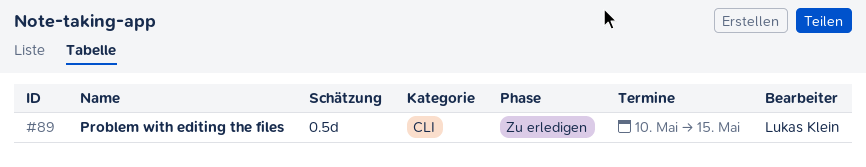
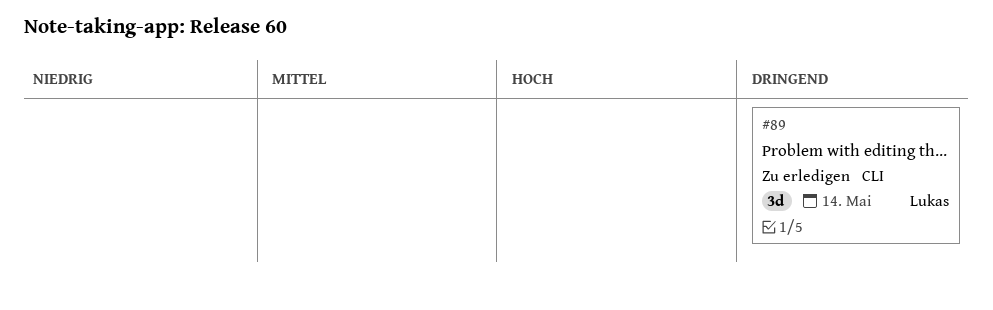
#89, estimate: 0.5d -> 3d
#89, due: May 15 -> May 14

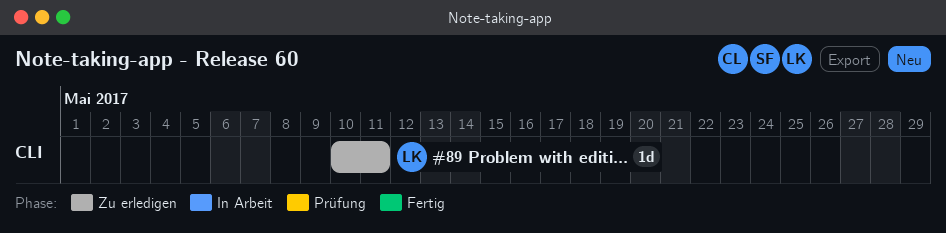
#89, estimate: 3d -> 1d
#89, due: May 14 -> May 11

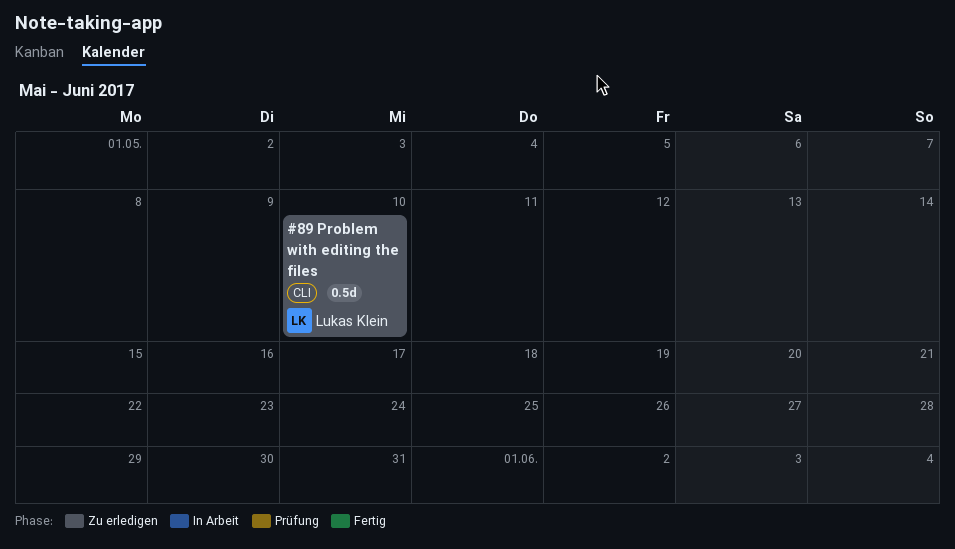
#89, estimate: 1d -> 0.5d
#89, due: May 11 -> May 10

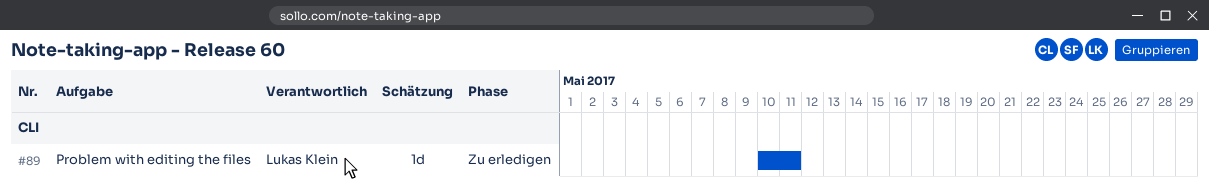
#89, estimate: 0.5d -> 1d
#89, due: May 10 -> May 11

